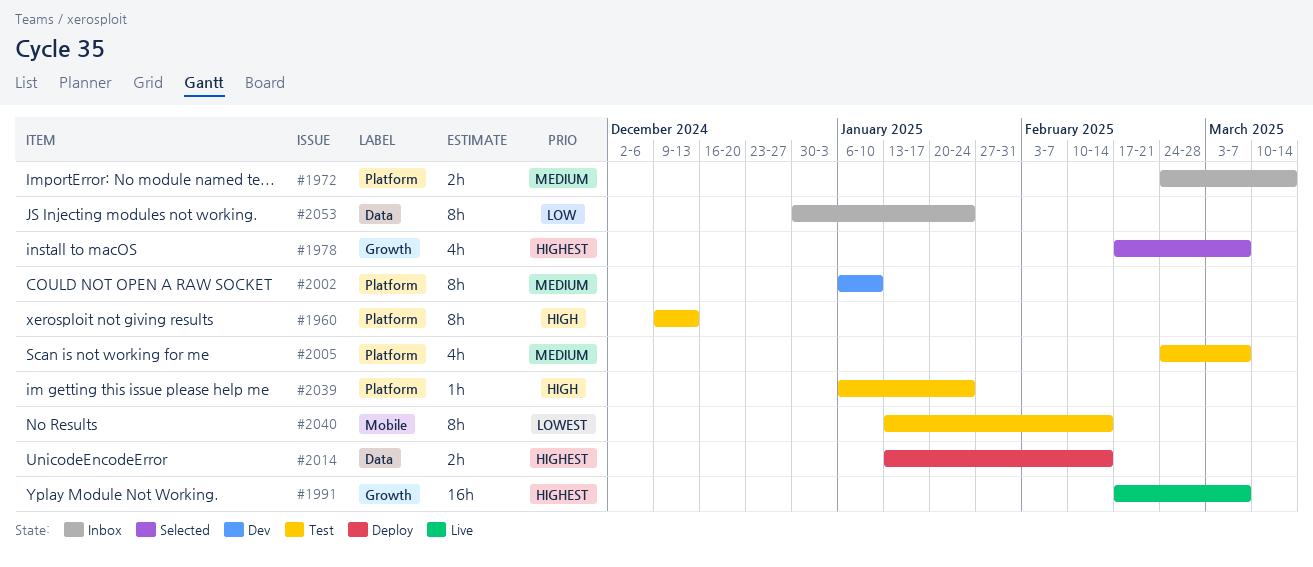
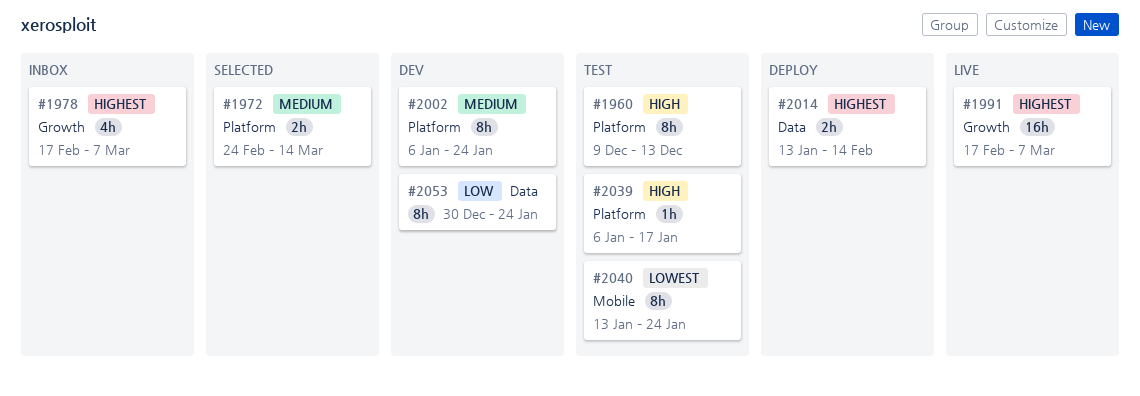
#1972, status: Inbox -> Selected
#1978, status: Selected -> Inbox
#2002, due: Jan 10 -> Jan 24
#2005: present -> none
#2039, due: Jan 24 -> Jan 17
#2040, due: Feb 14 -> Jan 24
#2053, status: Inbox -> Dev

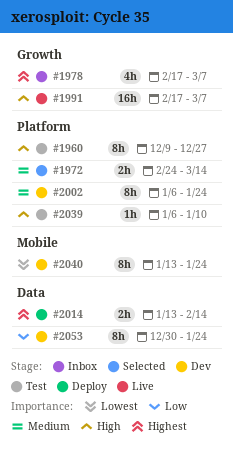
#1960, due: Dec 13 -> Dec 27
#1991, priority: Highest -> High
#2039, due: Jan 17 -> Jan 10
#2040, status: Test -> Dev

